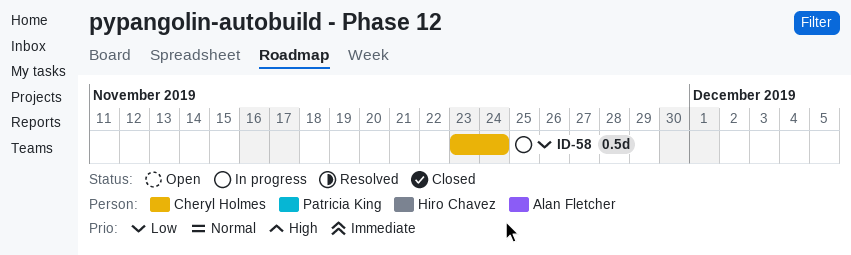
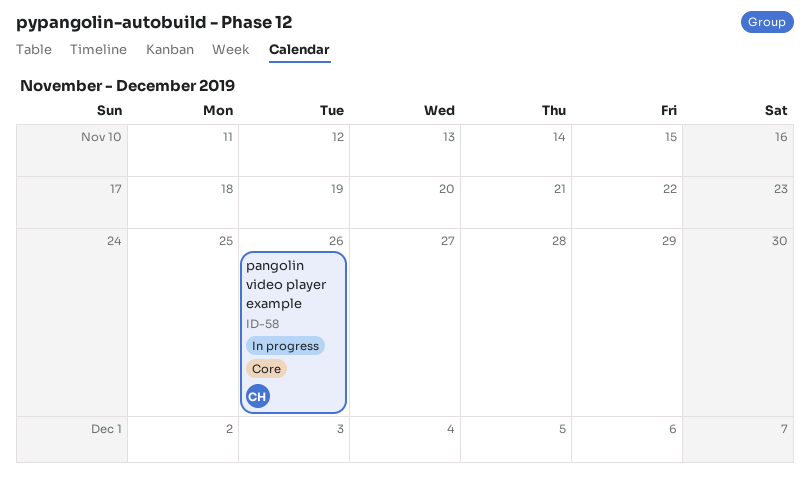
ID-58, due: Nov 24 -> Nov 26

